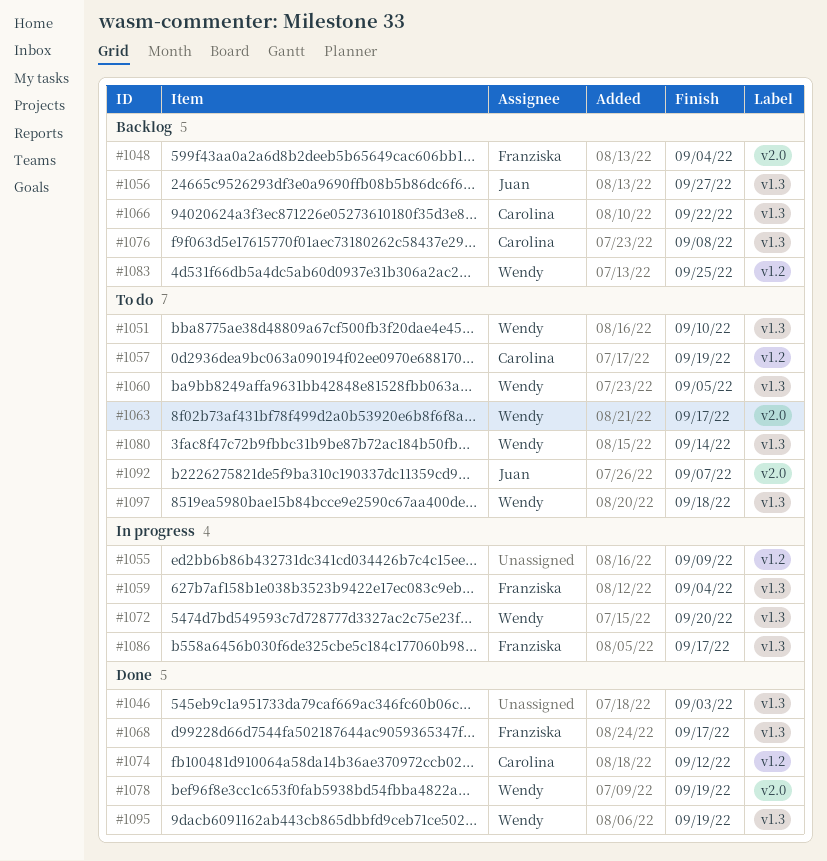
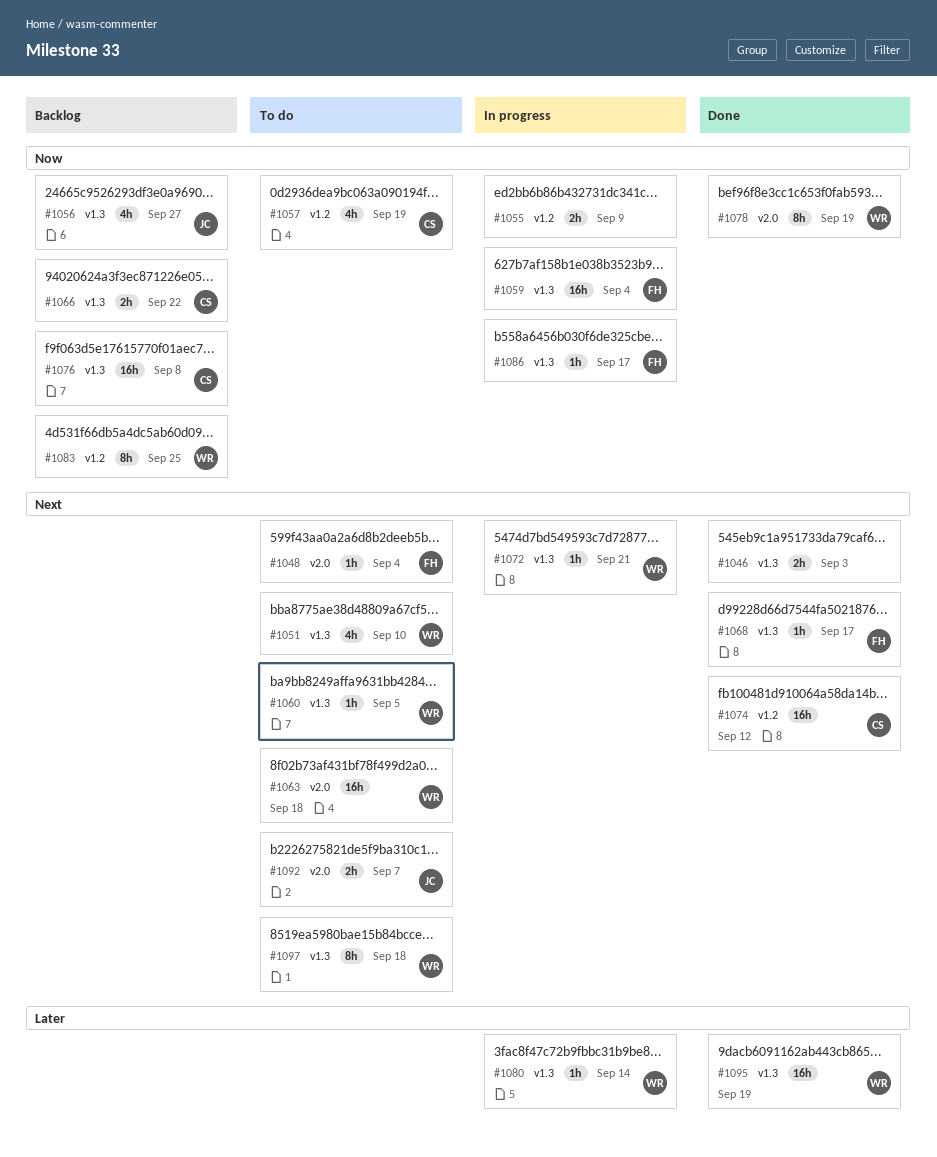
#1048, status: Backlog -> To do
#1063, due: Sep 17 -> Sep 18
#1072, due: Sep 20 -> Sep 21
#1080, status: To do -> In progress

